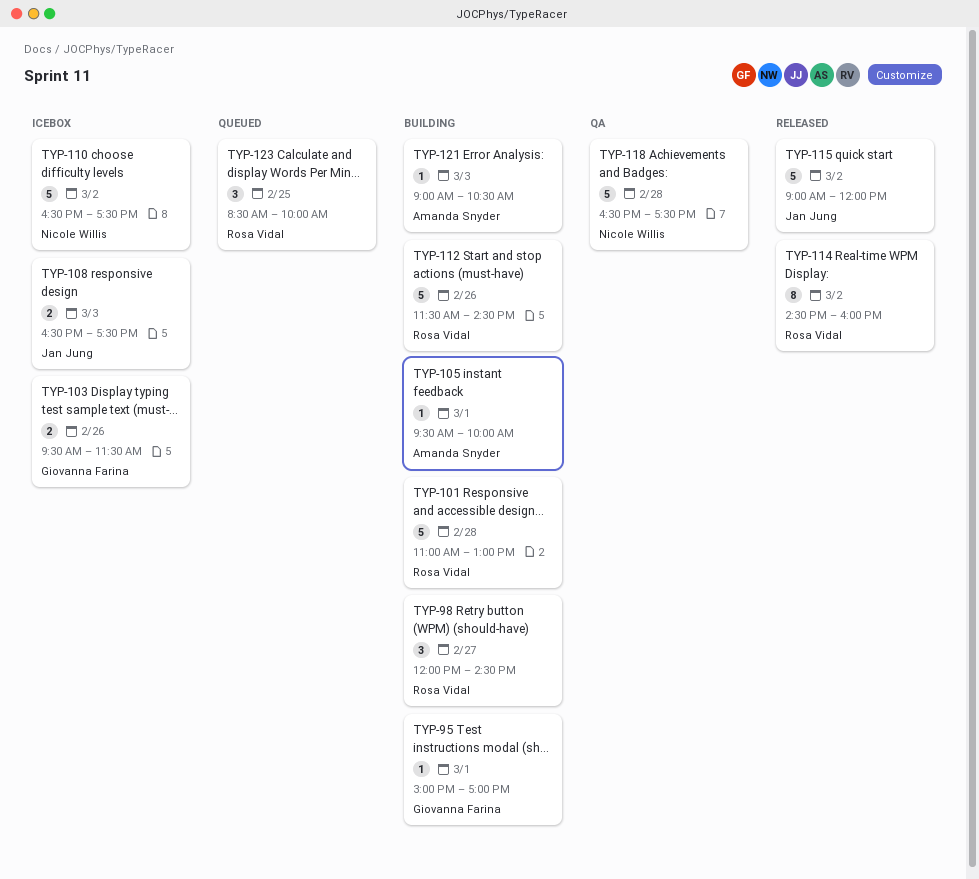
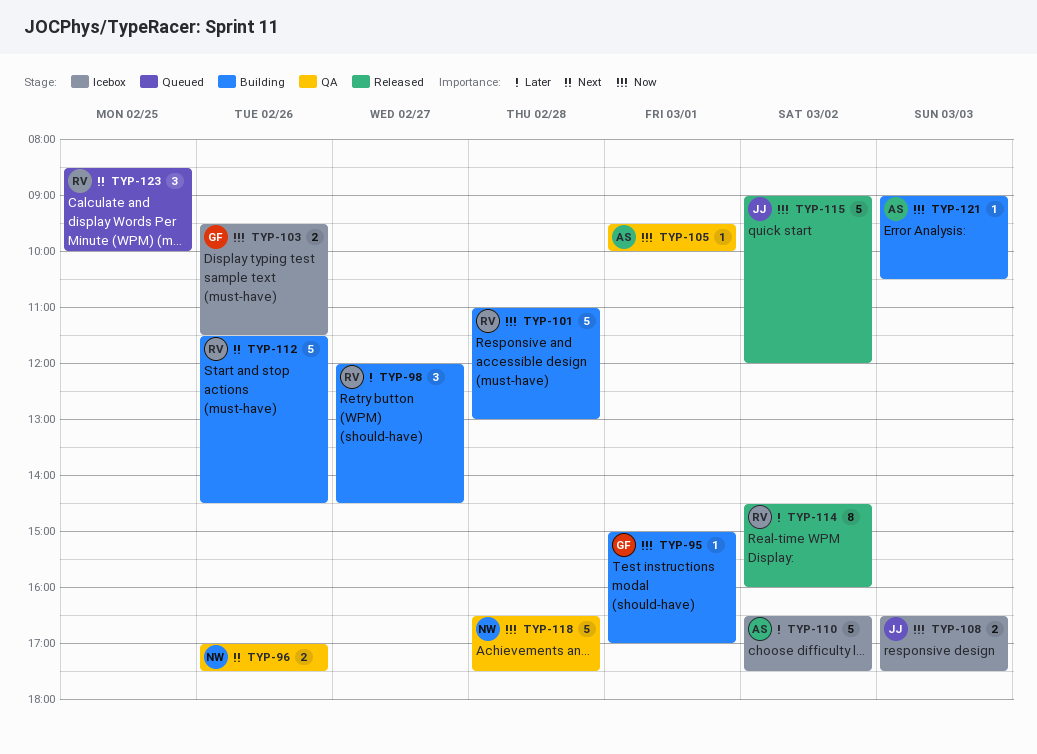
TYP-96: none -> present
TYP-105, status: Building -> QA
TYP-110, owner: Nicole Willis -> Amanda Snyder

